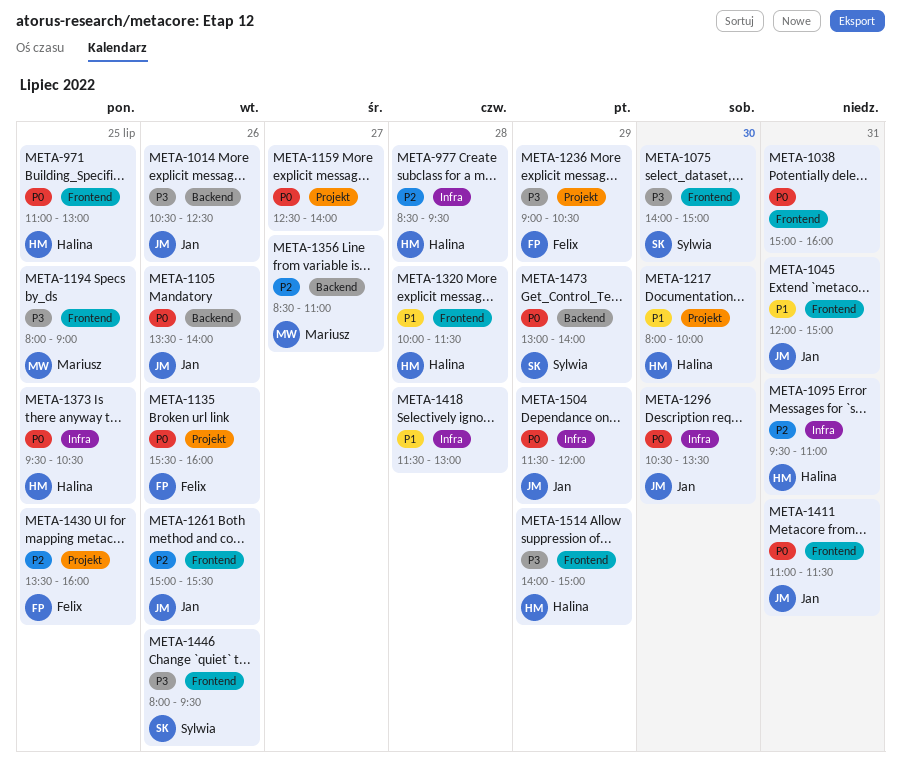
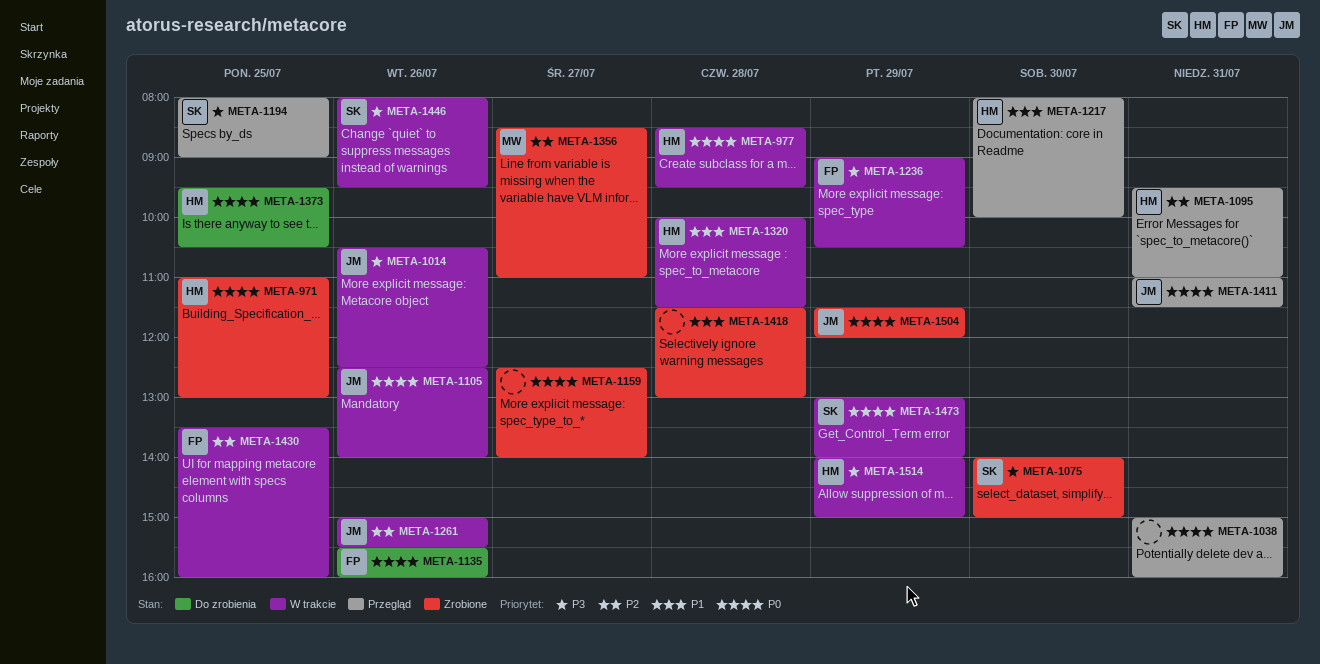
META-977, priority: P2 -> P0
META-1045: present -> none
META-1105, begins: 13:30 -> 12:30
META-1194, owner: Mariusz -> Sylwia
META-1296: present -> none

